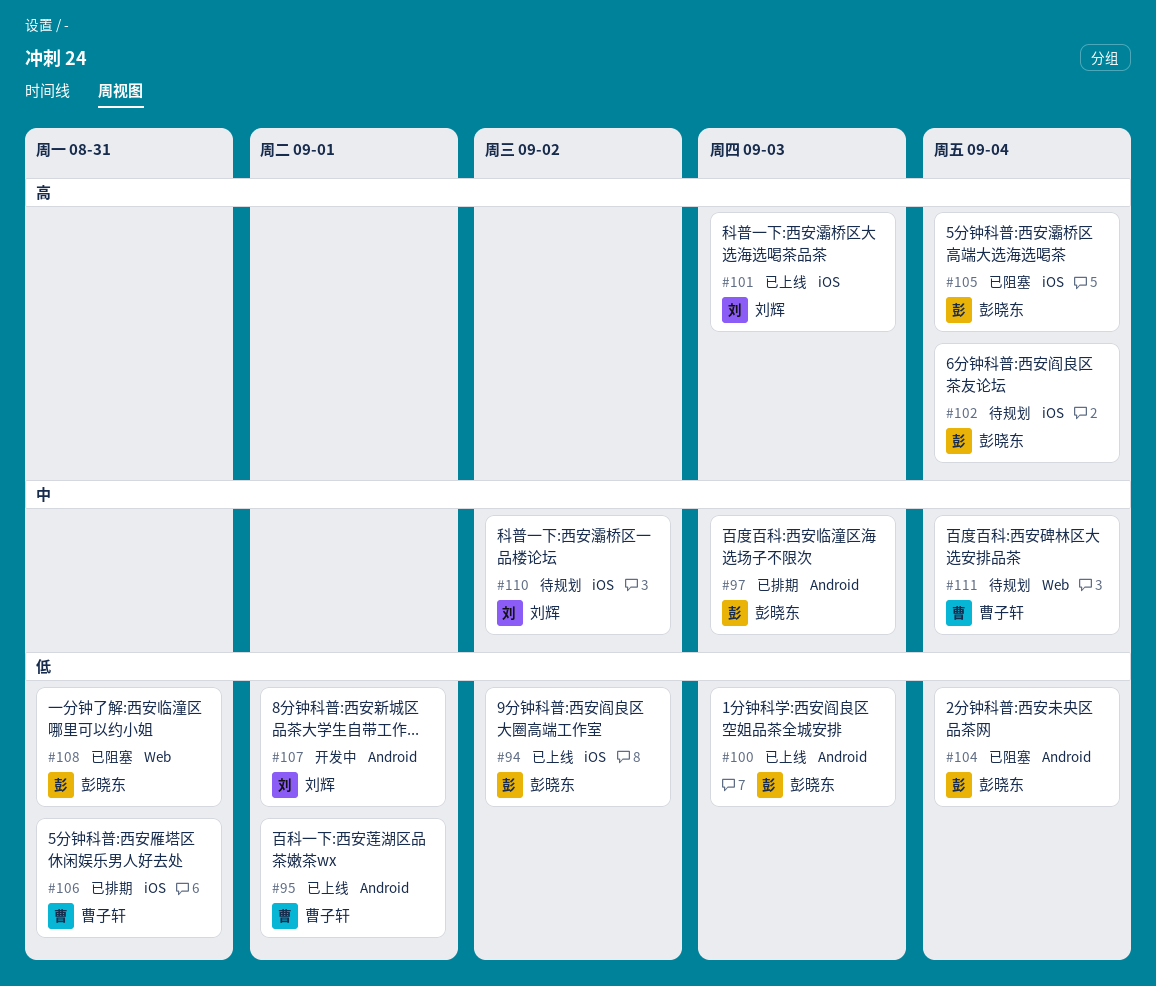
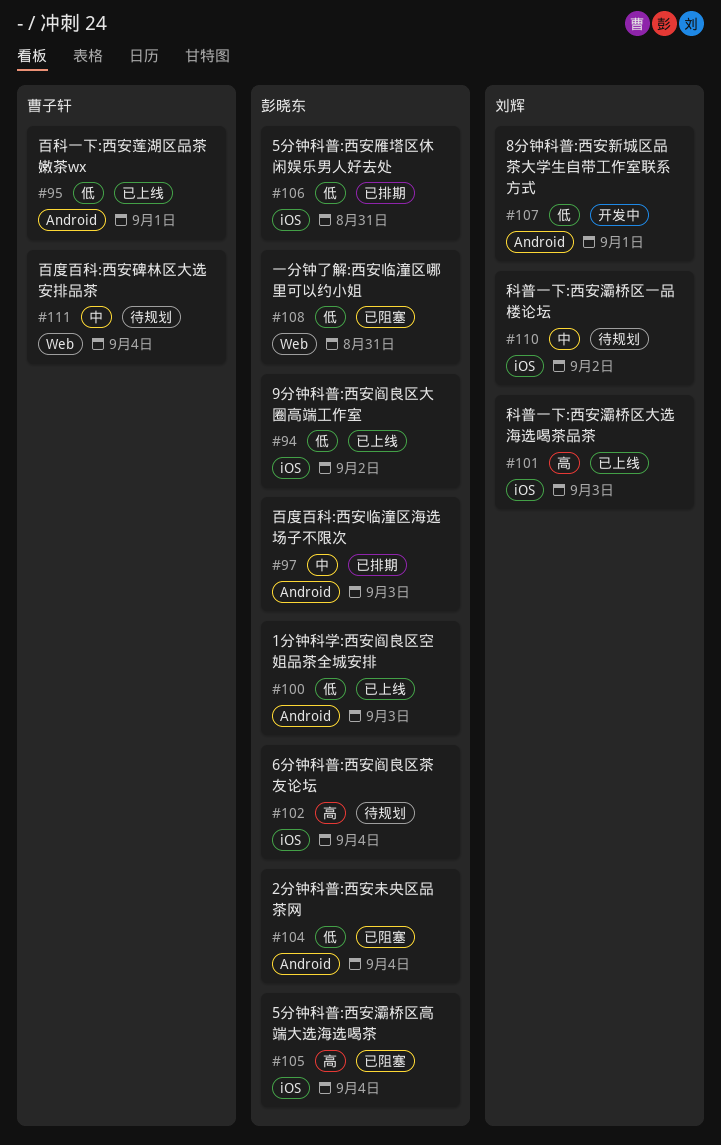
#106, owner: 曹子轩 -> 彭晓东

